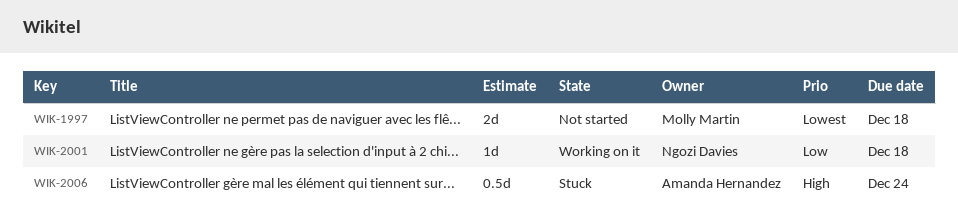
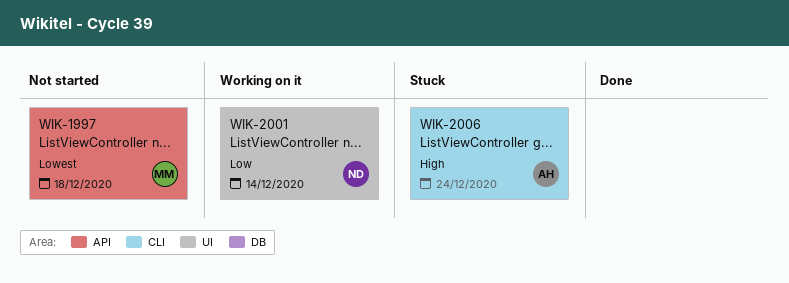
WIK-2001, due: Dec 18 -> Dec 14

